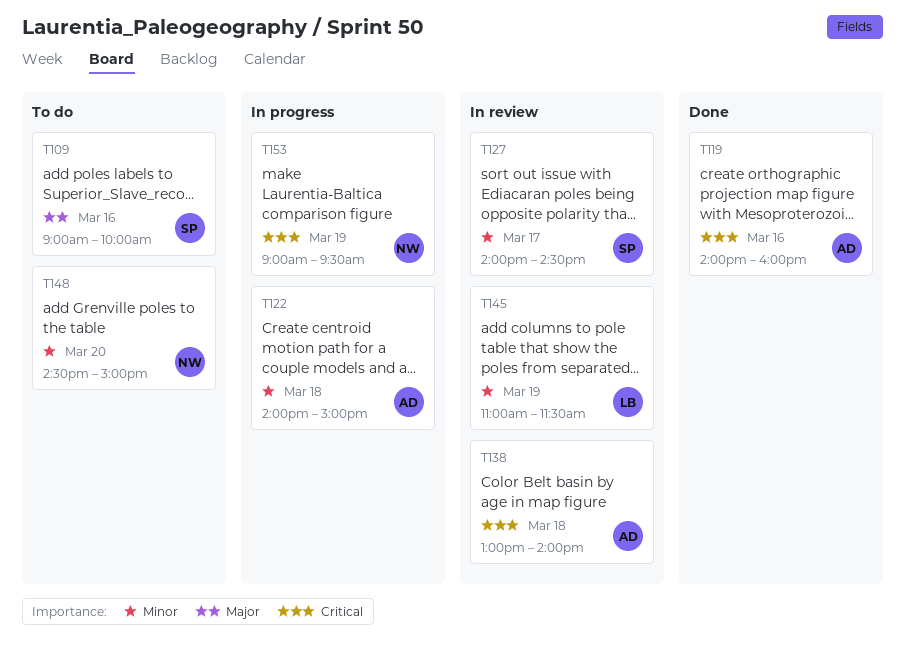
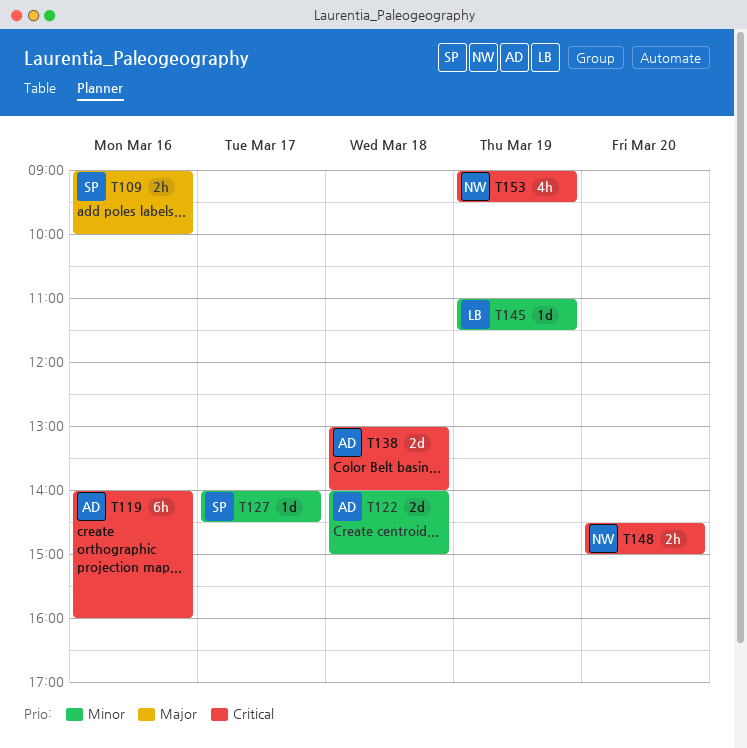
T148, priority: Minor -> Critical

